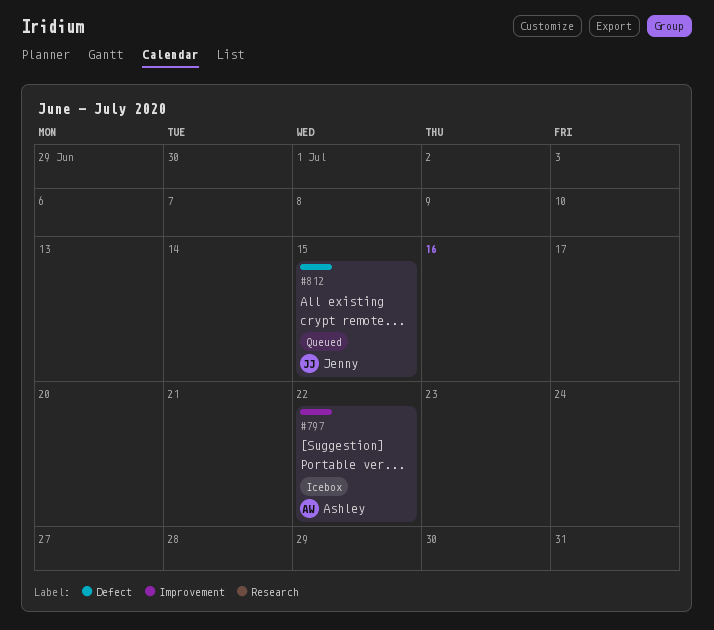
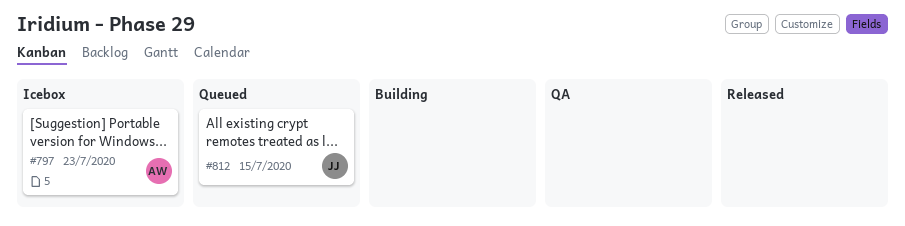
#797, due: Jul 22 -> Jul 23

